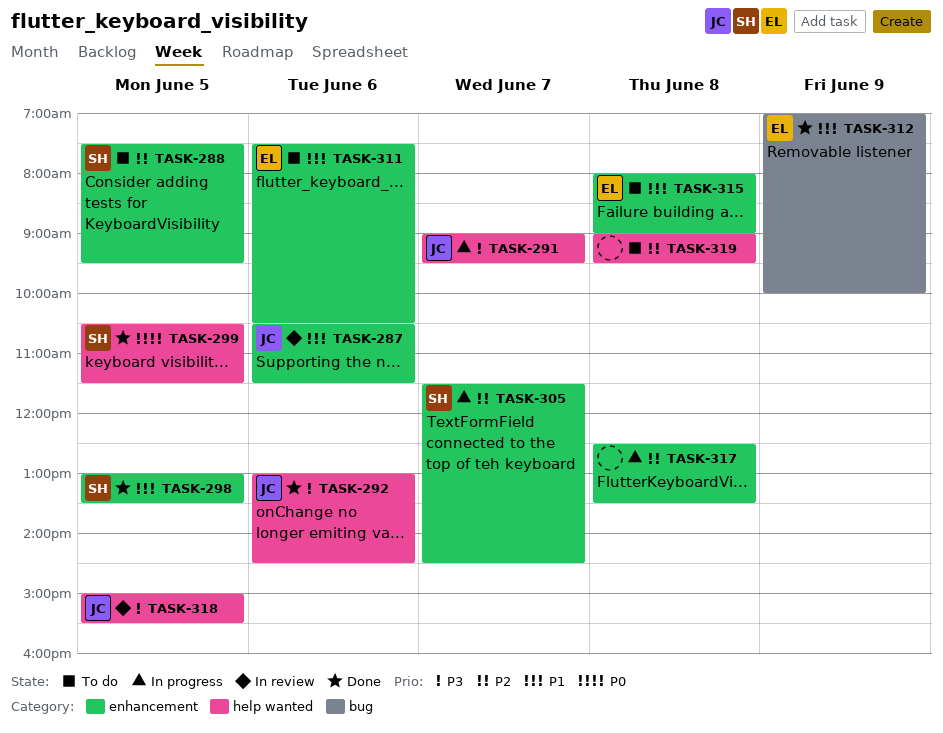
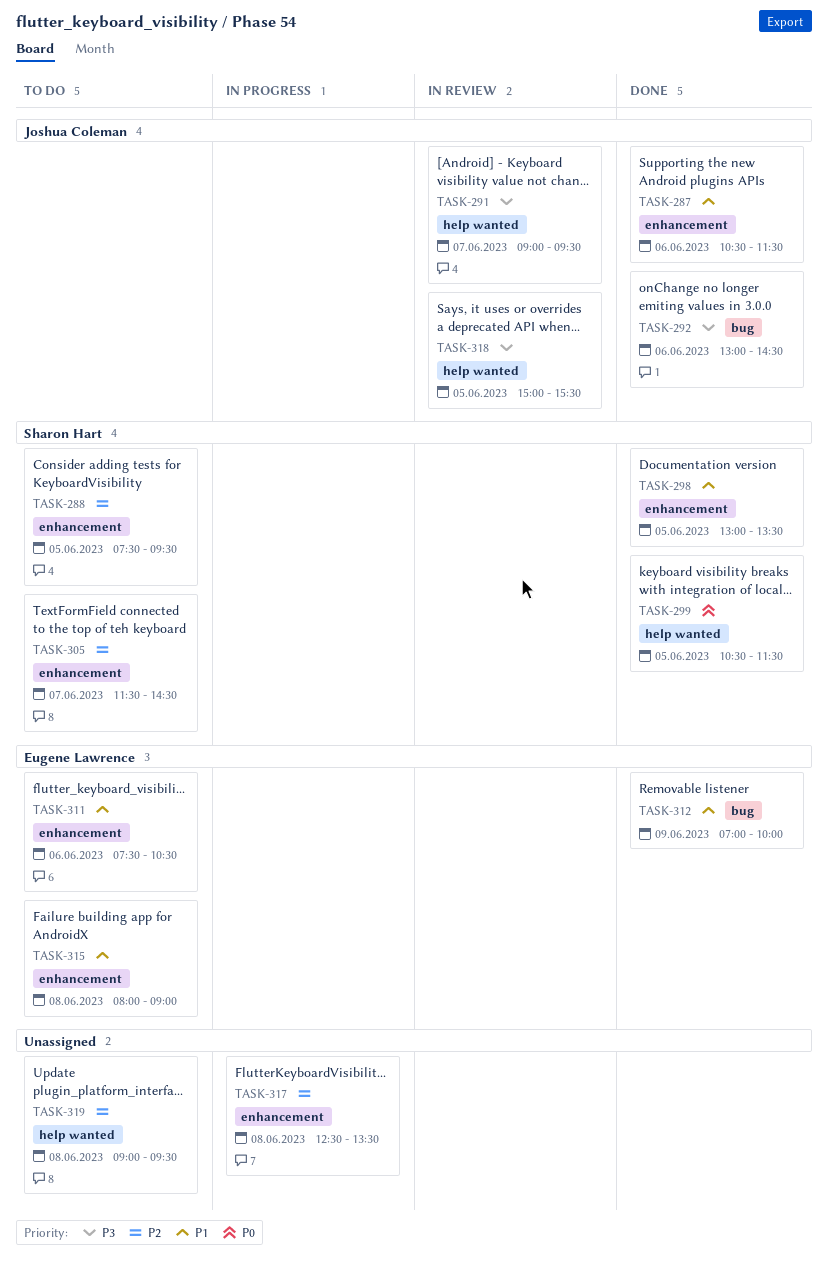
TASK-287, status: In review -> Done
TASK-291, status: In progress -> In review
TASK-292, label: help wanted -> bug
TASK-305, status: In progress -> To do

